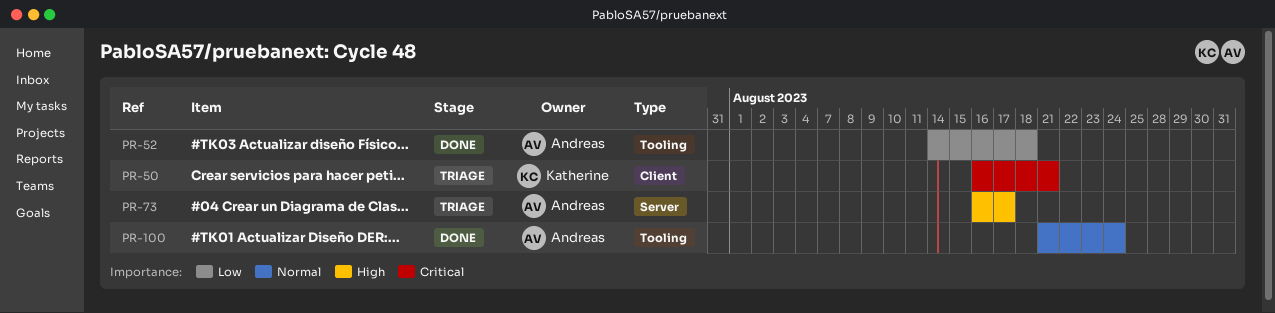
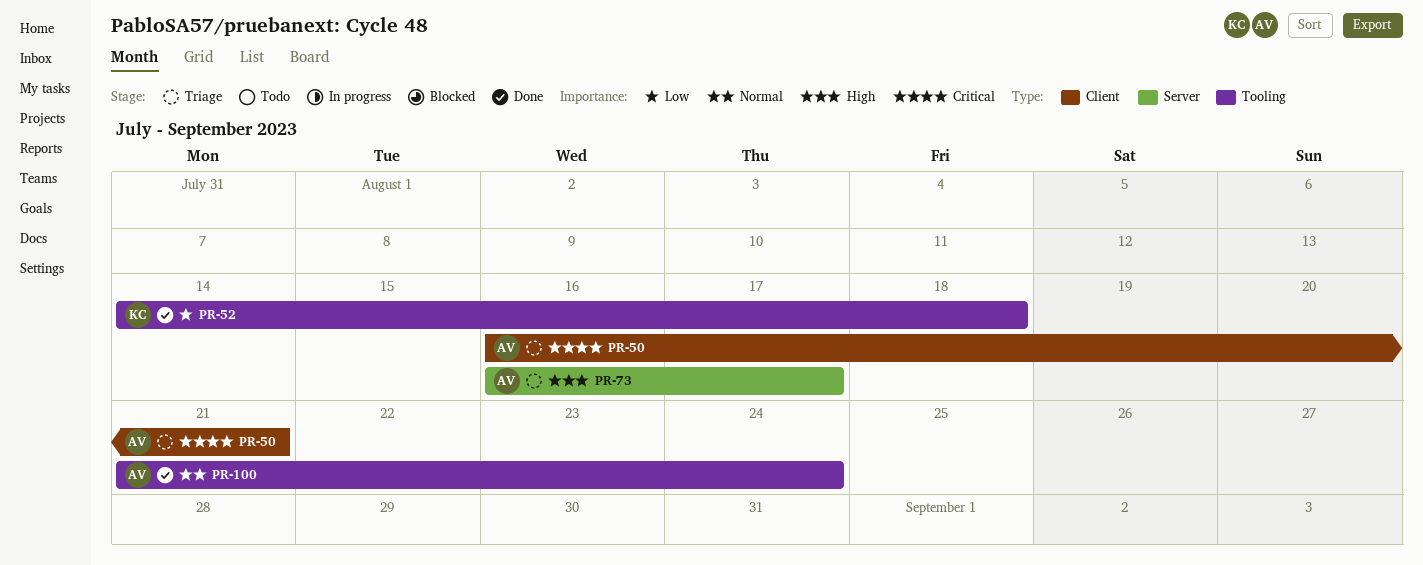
PR-50, owner: Katherine -> Andreas
PR-52, owner: Andreas -> Katherine

